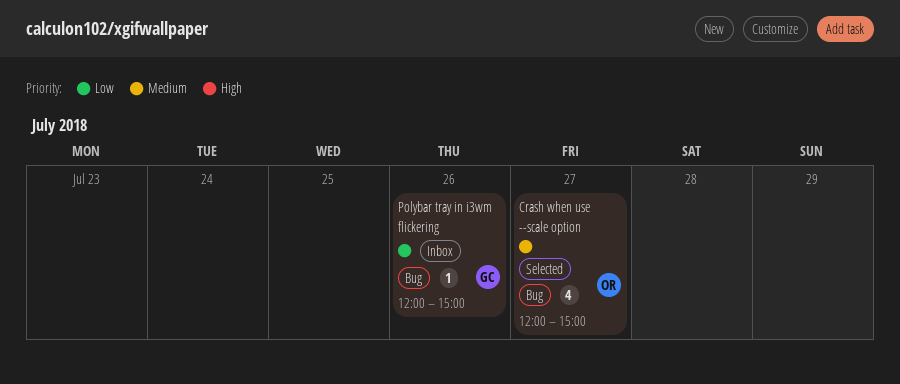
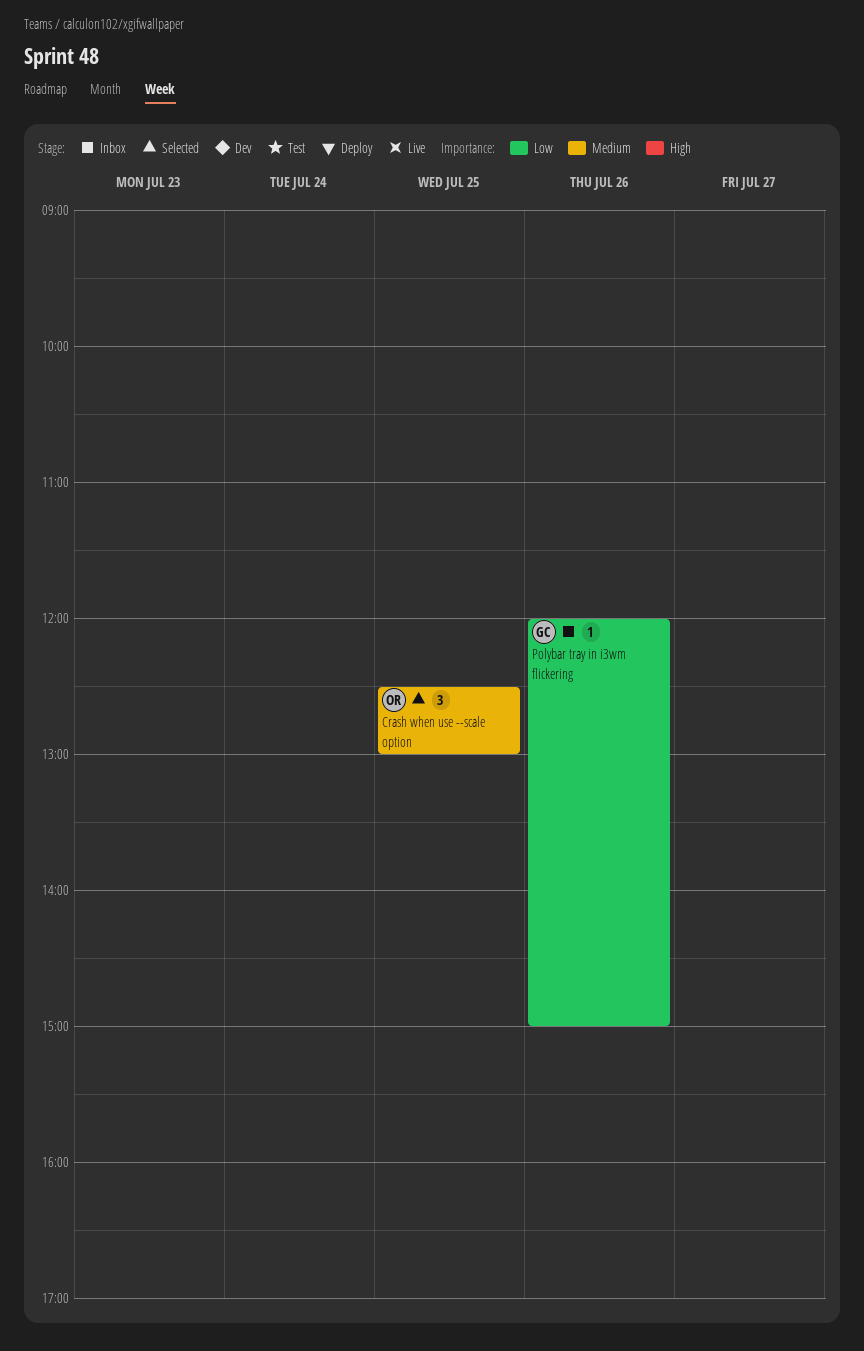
Crash when use --scale option, estimate: 4 -> 3
Crash when use --scale option, day: Jul 27 -> Jul 25
Crash when use --scale option, begins: 12:00 -> 12:30
Crash when use --scale option, ends: 15:00 -> 13:00

